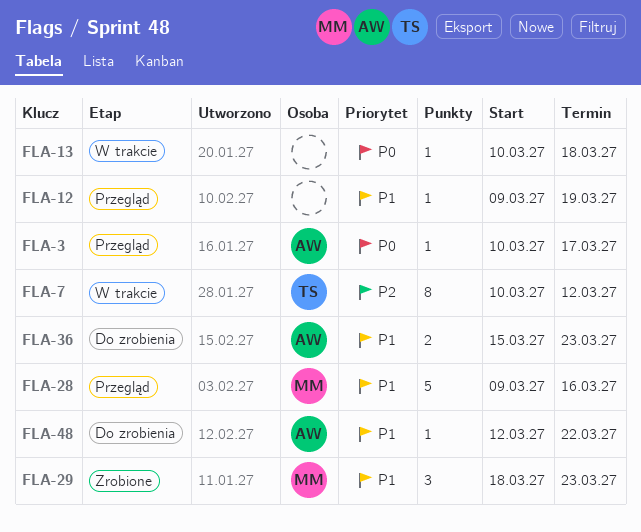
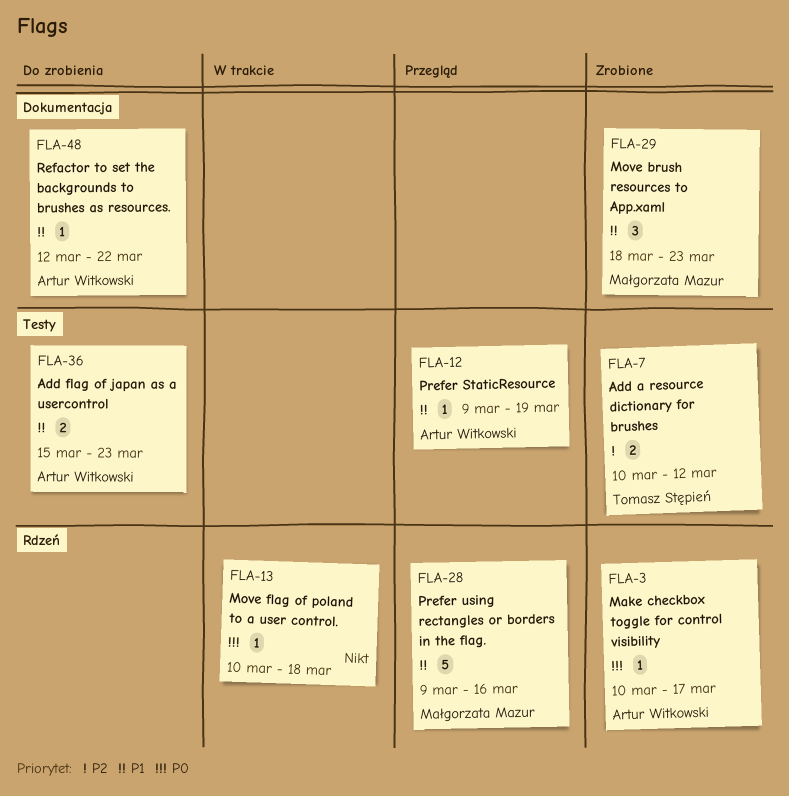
FLA-3, status: Przegląd -> Zrobione
FLA-7, status: W trakcie -> Zrobione
FLA-7, estimate: 8 -> 2
FLA-12, owner: none -> Artur Witkowski

